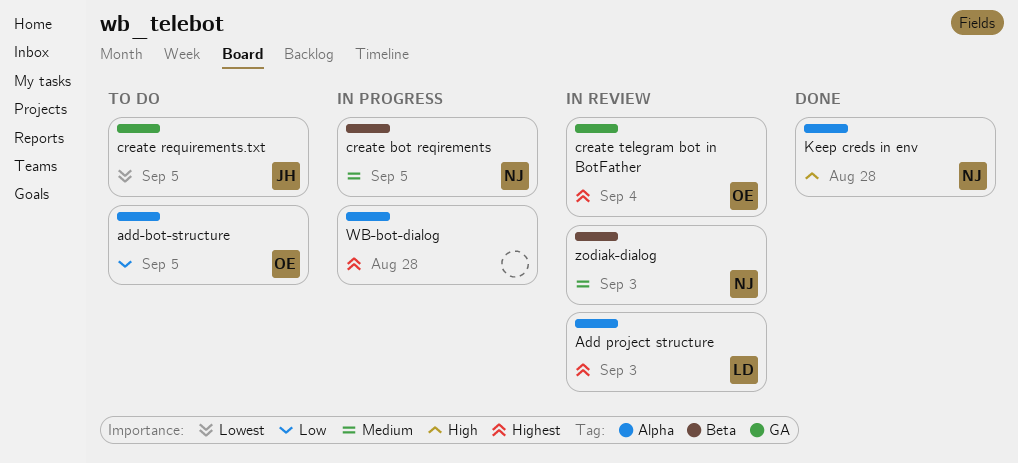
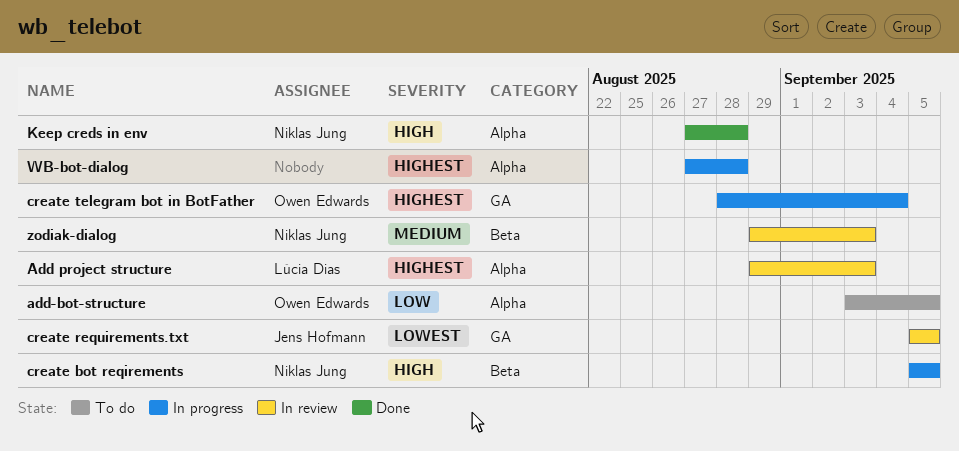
create bot reqirements, priority: Medium -> High
create requirements.txt, status: To do -> In review
create telegram bot in BotFather, status: In review -> In progress

